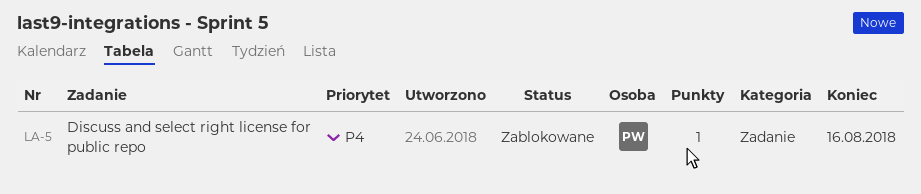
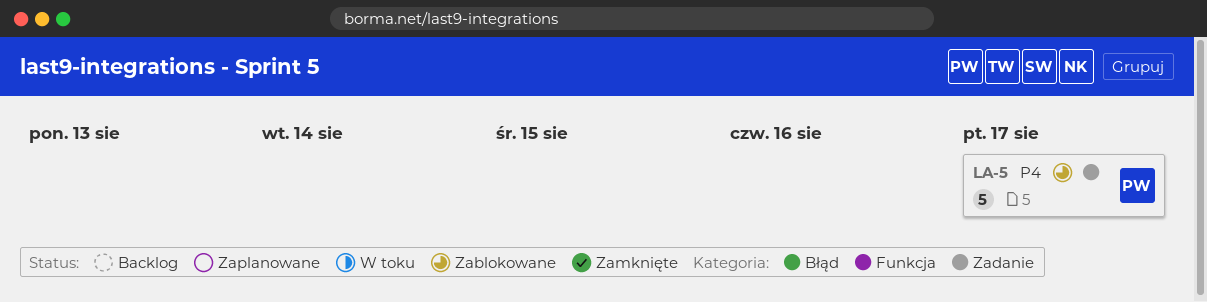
LA-5, estimate: 1 -> 5
LA-5, due: Aug 16 -> Aug 17

